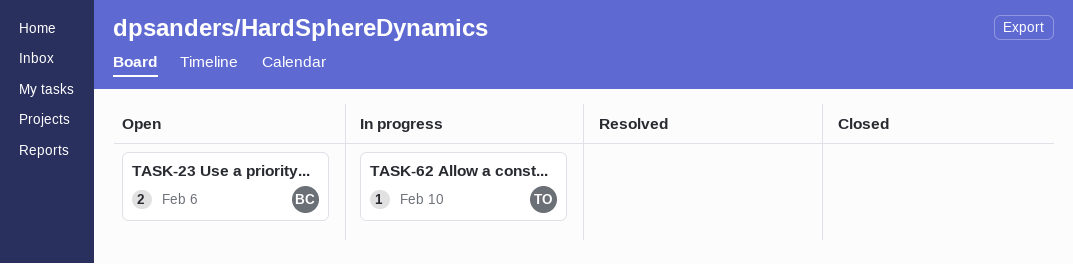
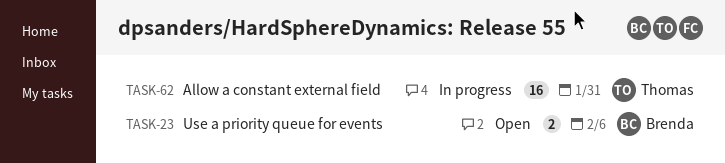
TASK-62, estimate: 1 -> 16
TASK-62, due: Feb 10 -> Jan 31

